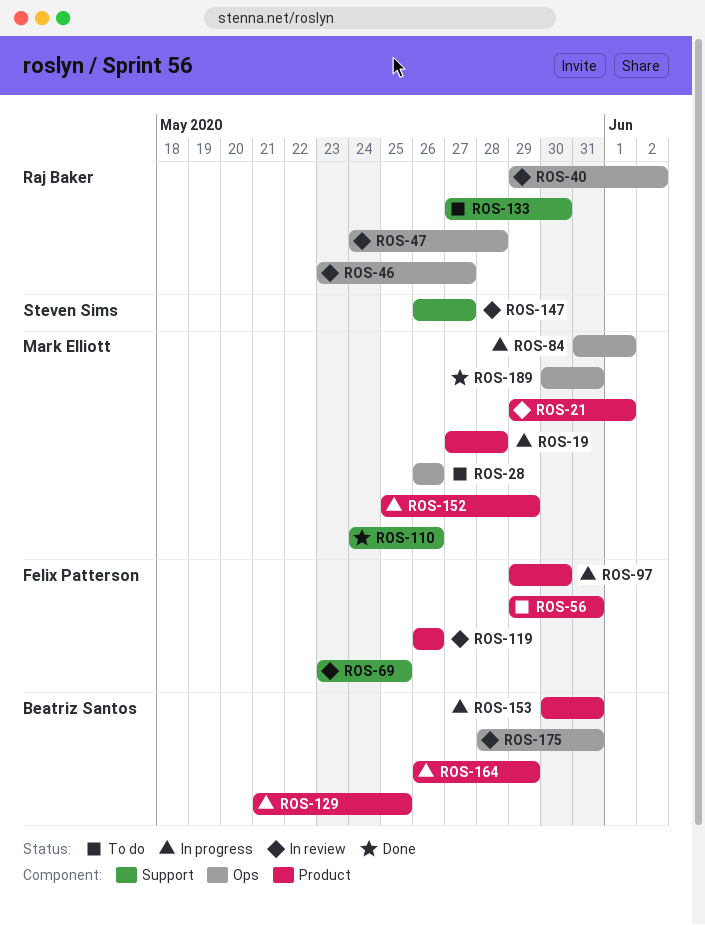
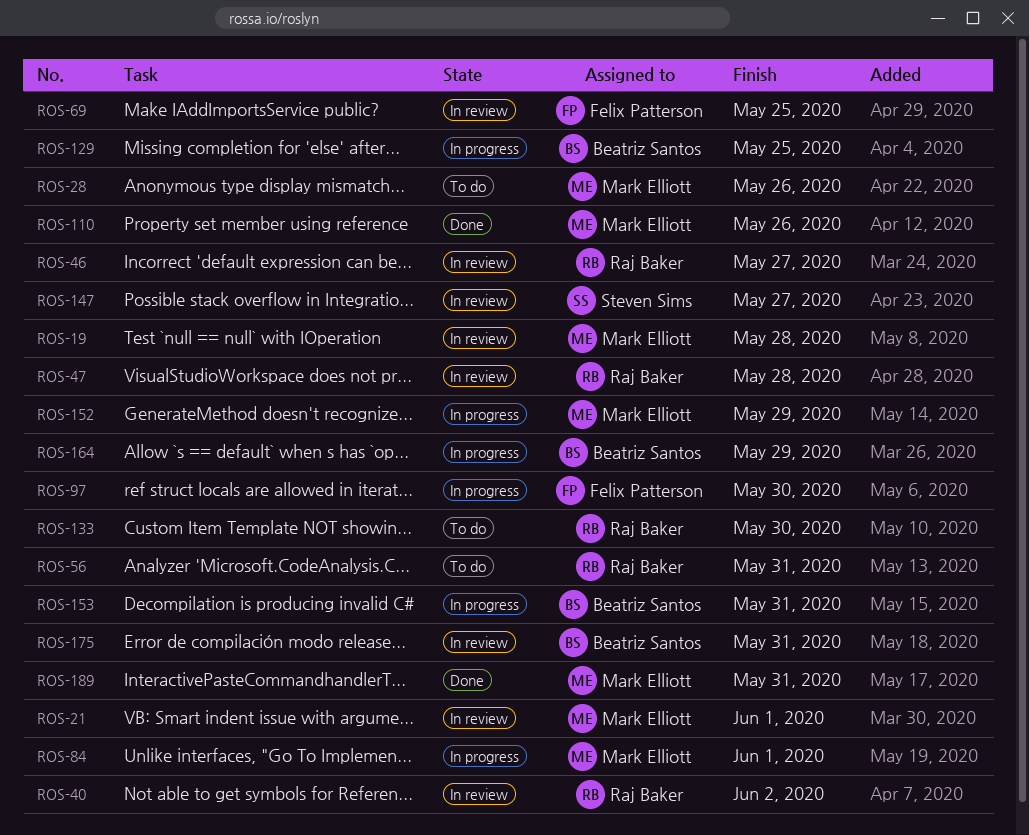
ROS-19, status: In progress -> In review
ROS-56, owner: Felix Patterson -> Raj Baker
ROS-119: present -> none

